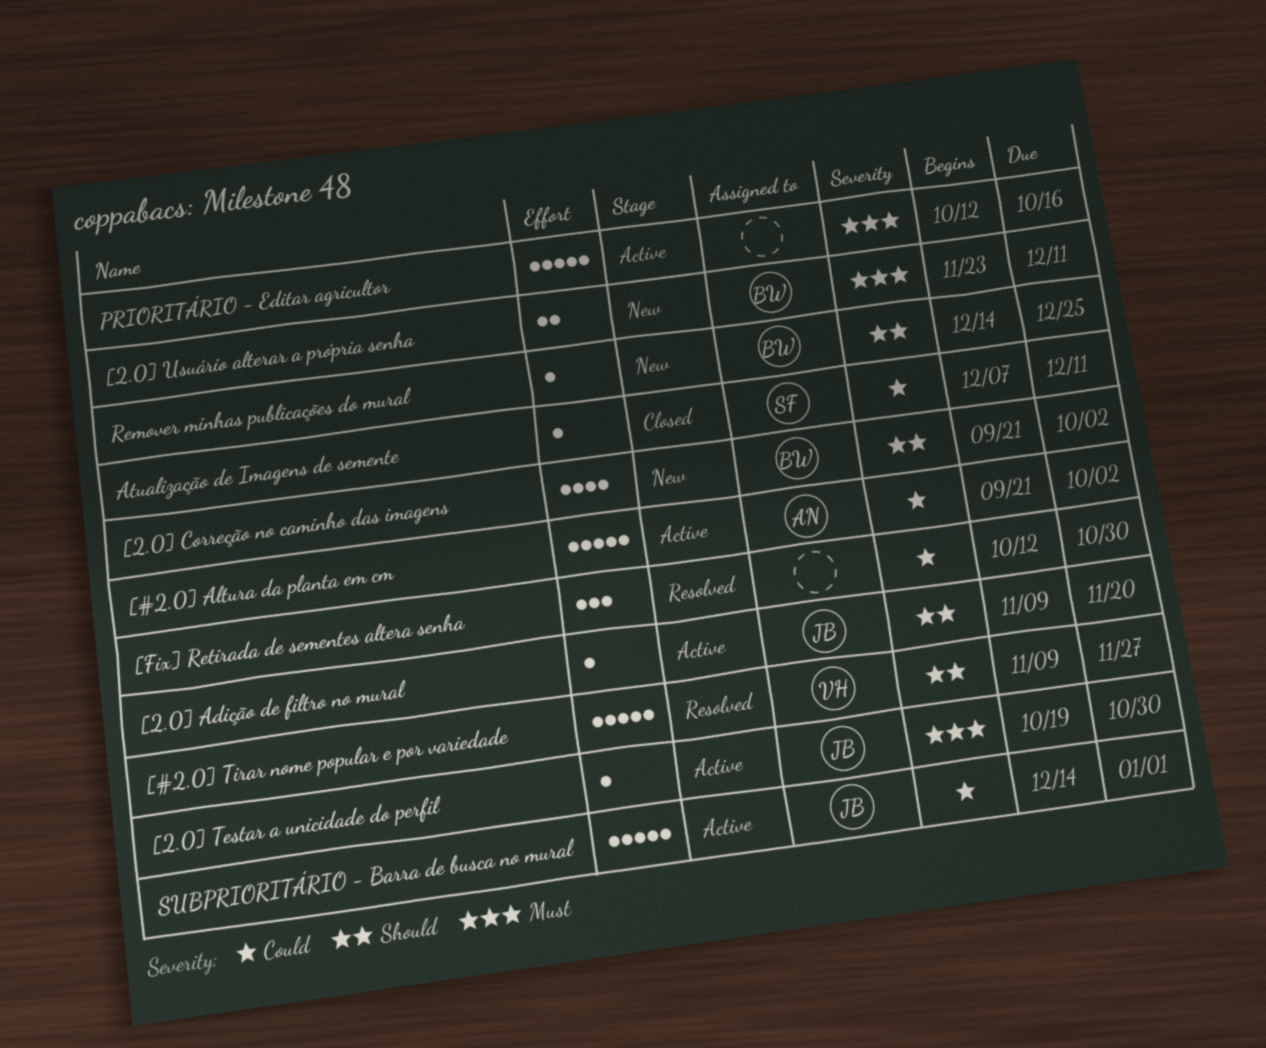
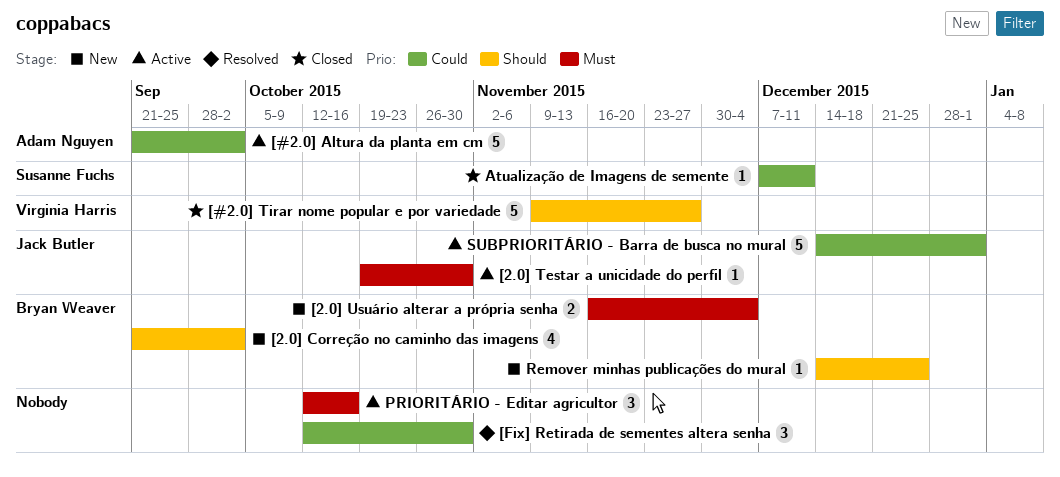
[#2.0] Tirar nome popular e por variedade, status: Resolved -> Closed
[2.0] Adição de filtro no mural: present -> none
[2.0] Usuário alterar a própria senha, start: Nov 23 -> Nov 16
[2.0] Usuário alterar a própria senha, due: Dec 11 -> Dec 4
PRIORITÁRIO - Editar agricultor, estimate: 5 -> 3

